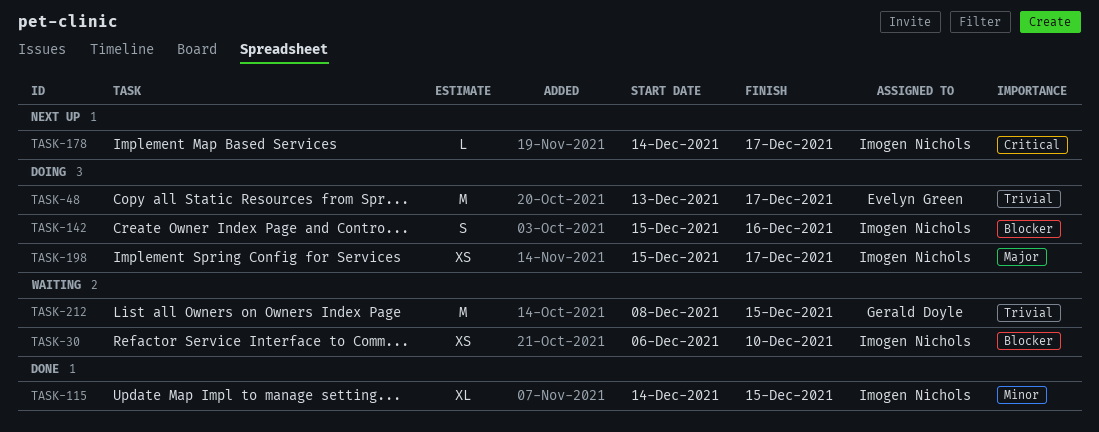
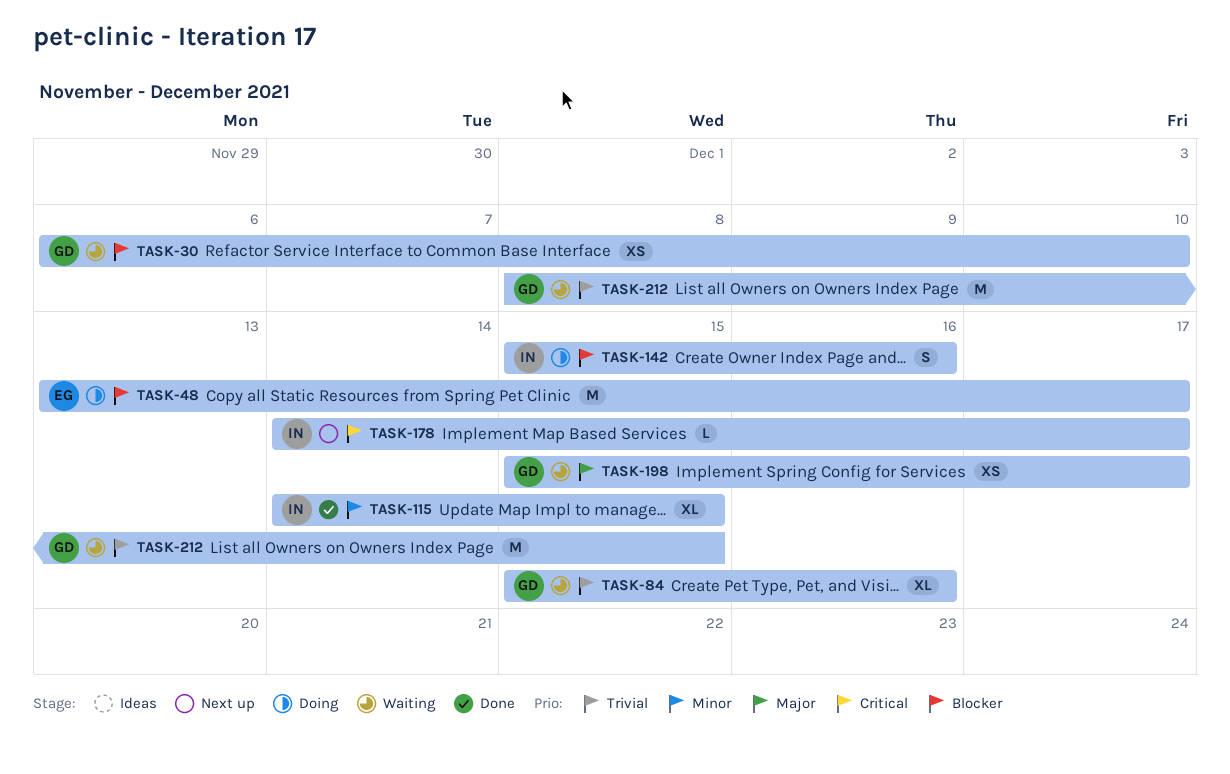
TASK-30, owner: Imogen Nichols -> Gerald Doyle
TASK-48, priority: Trivial -> Blocker
TASK-84: none -> present
TASK-198, status: Doing -> Waiting
TASK-198, owner: Imogen Nichols -> Gerald Doyle

